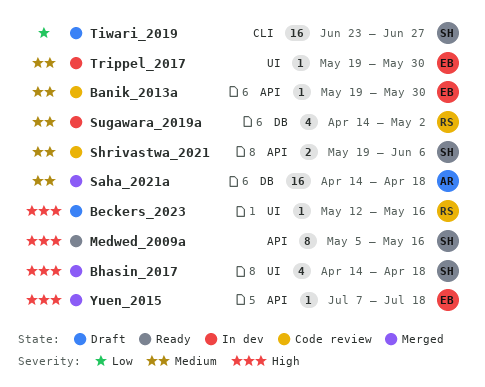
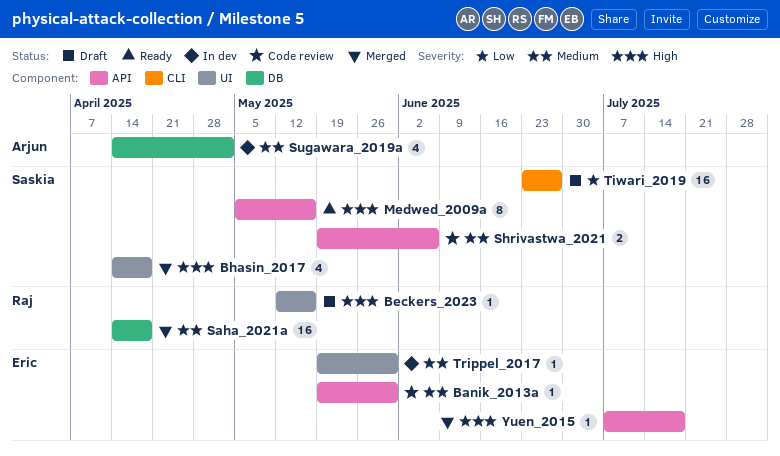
Saha_2021a, owner: Arjun -> Raj
Sugawara_2019a, owner: Raj -> Arjun

